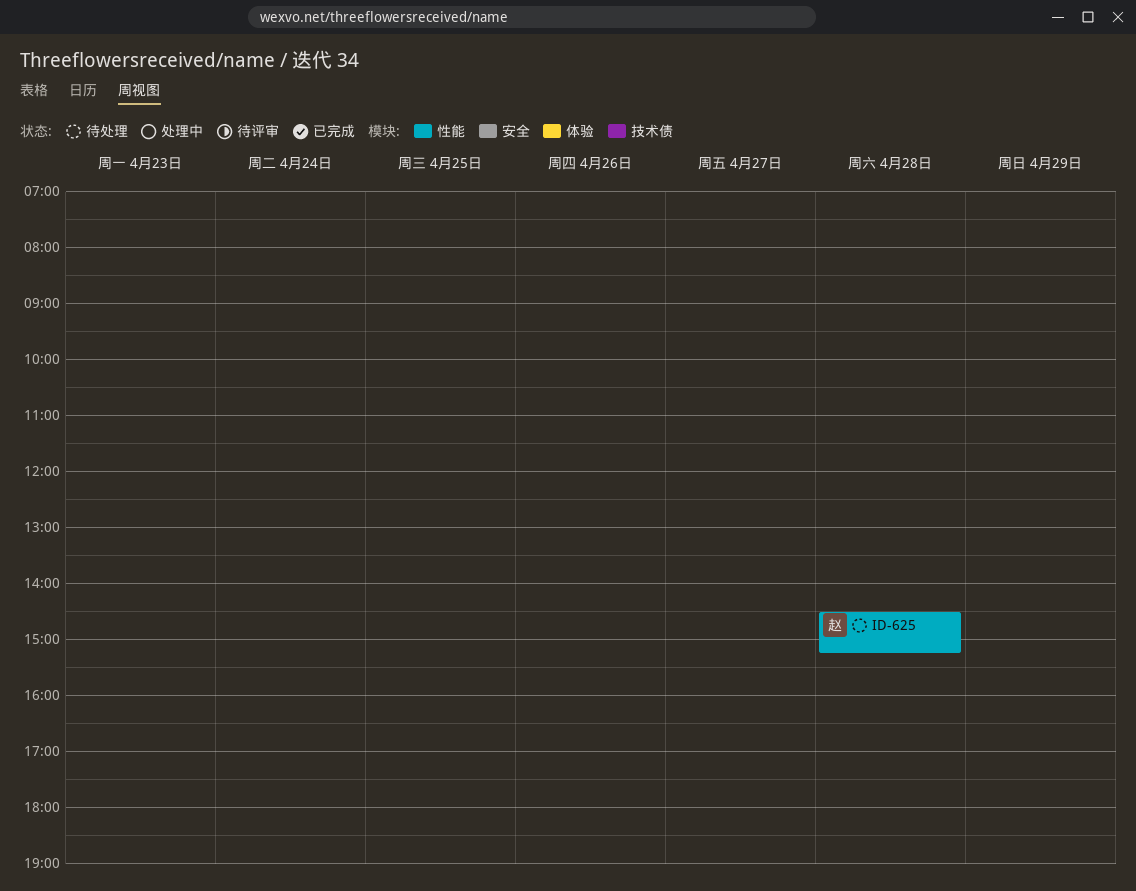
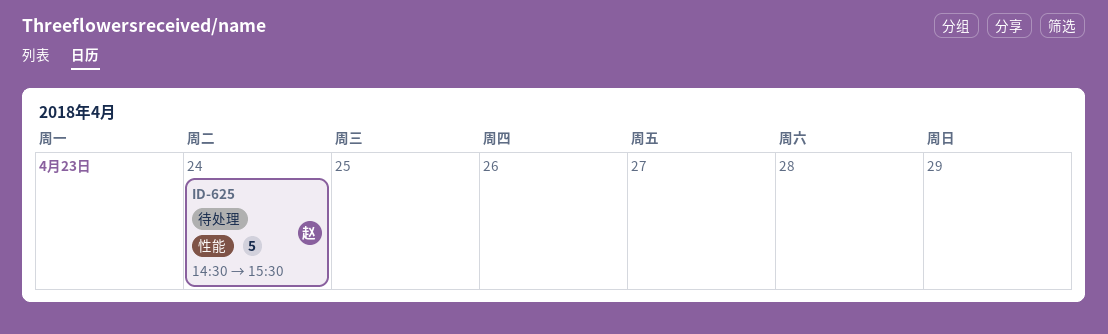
ID-625, day: Apr 28 -> Apr 24
ID-625, ends: 15:15 -> 15:30

